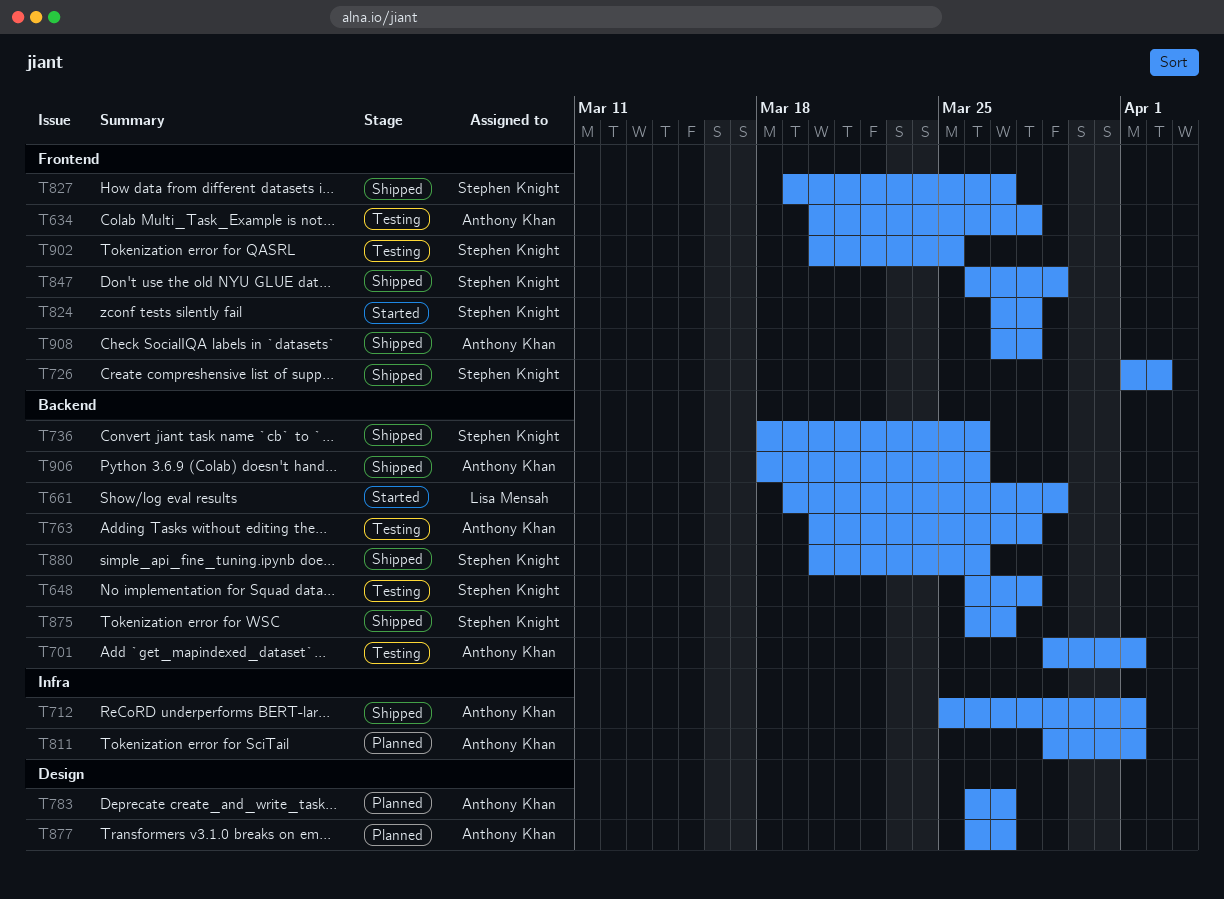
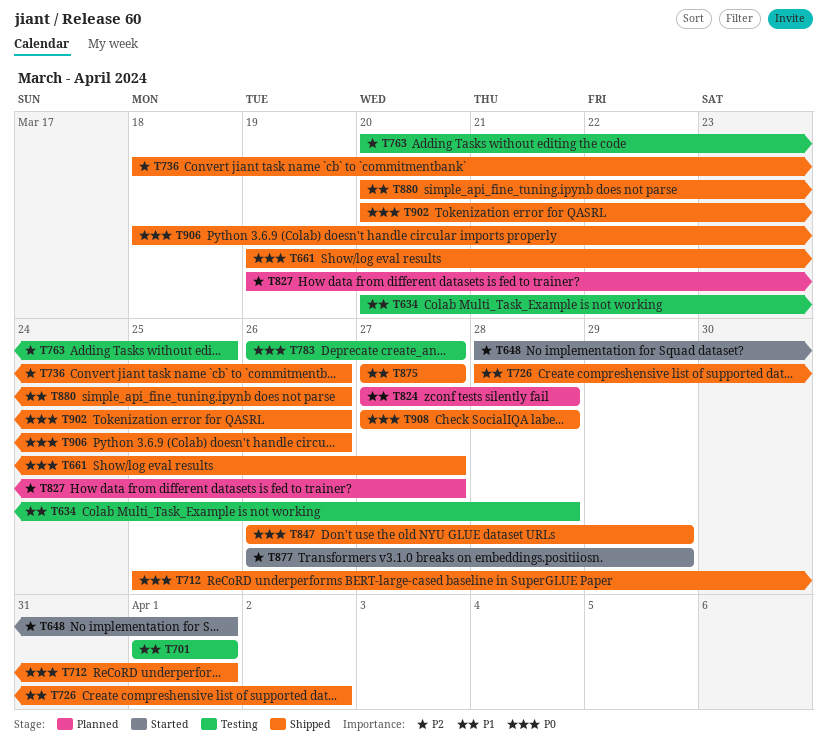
T648, status: Testing -> Started
T648, start: Mar 26 -> Mar 28
T648, due: Mar 28 -> Apr 1
T661, status: Started -> Shipped
T661, due: Mar 29 -> Mar 27
T701, start: Mar 29 -> Apr 1
T726, start: Apr 1 -> Mar 28
T763, due: Mar 28 -> Mar 25
T783, status: Planned -> Testing
T811: present -> none
T824, status: Started -> Planned
T827, status: Shipped -> Planned
T875, start: Mar 26 -> Mar 27
T877, status: Planned -> Started
T877, due: Mar 27 -> Mar 29
T902, status: Testing -> Shipped
T902, due: Mar 25 -> Mar 26

